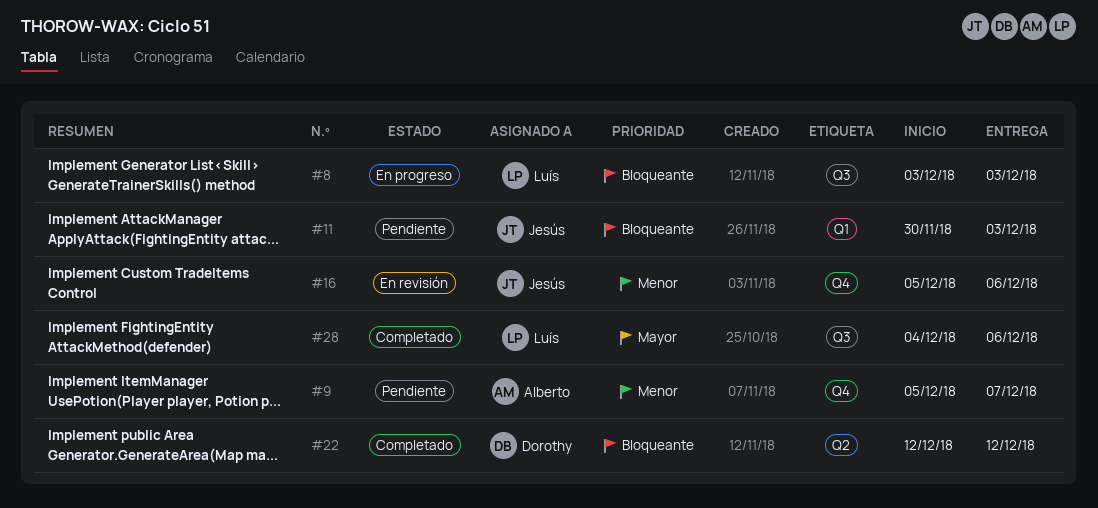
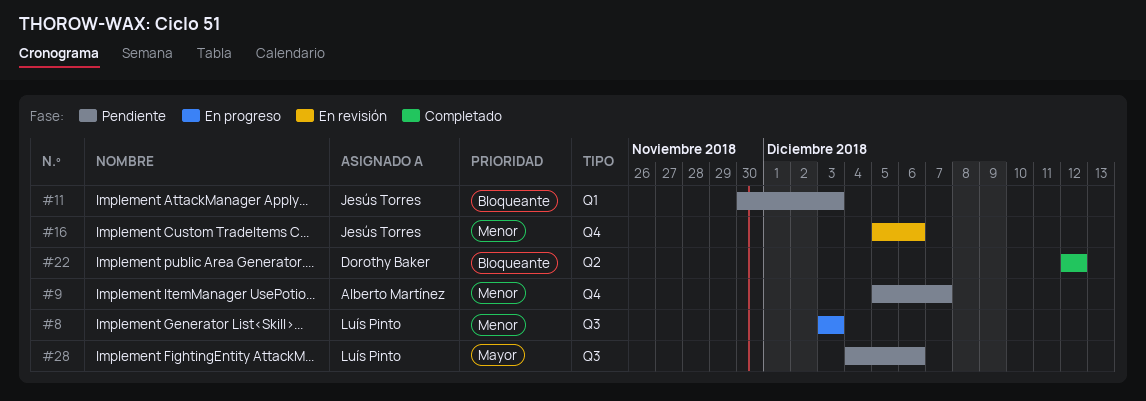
#8, priority: Bloqueante -> Menor
#28, status: Completado -> Pendiente

